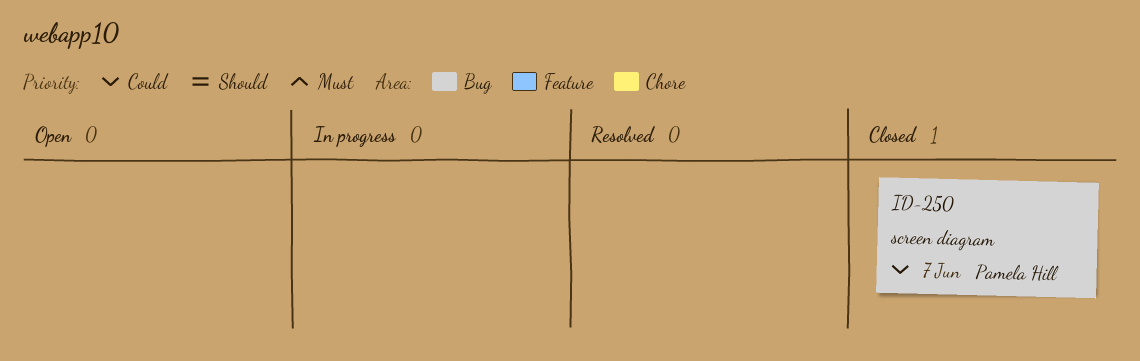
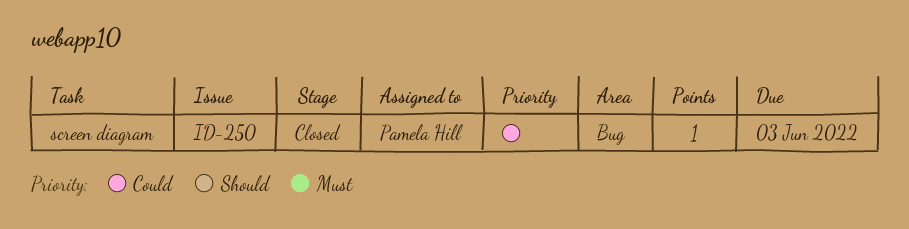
ID-250, due: Jun 7 -> Jun 3

